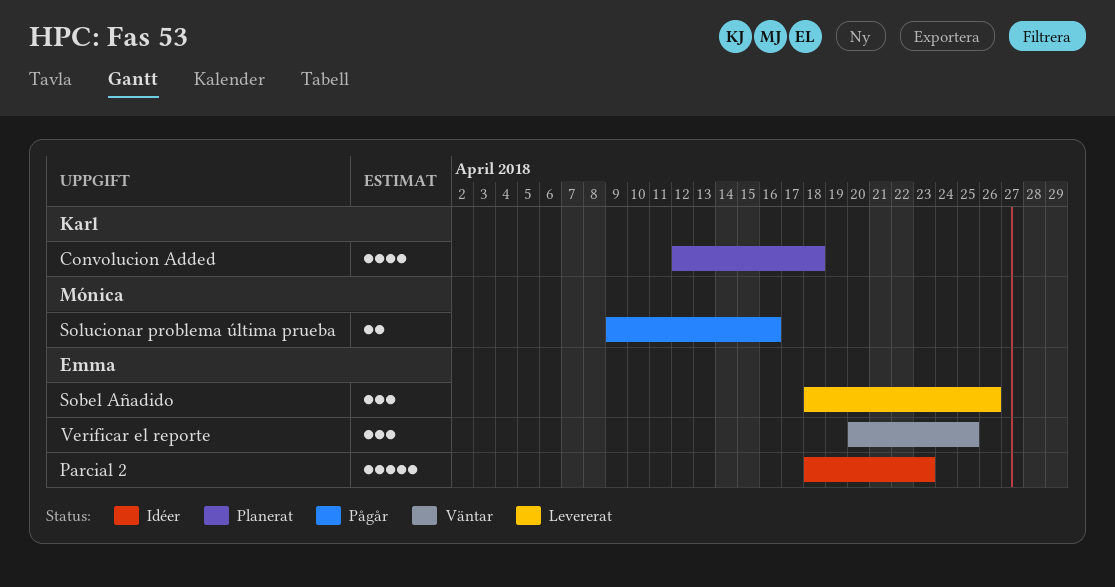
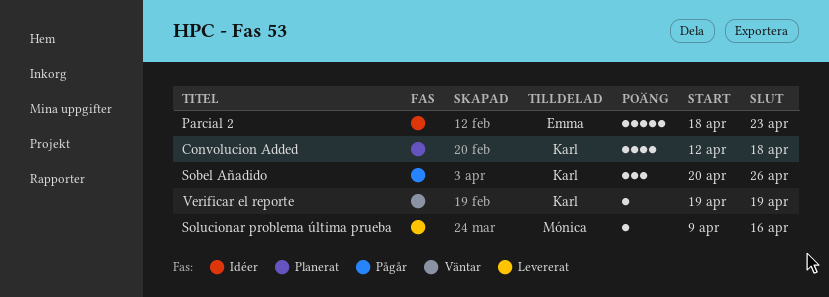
Sobel Añadido, status: Levererat -> Pågår
Sobel Añadido, owner: Emma -> Karl
Sobel Añadido, start: Apr 18 -> Apr 20
Solucionar problema última prueba, status: Pågår -> Levererat
Solucionar problema última prueba, estimate: 2 -> 1
Verificar el reporte, owner: Emma -> Karl
Verificar el reporte, estimate: 3 -> 1
Verificar el reporte, start: Apr 20 -> Apr 19
Verificar el reporte, due: Apr 25 -> Apr 19

